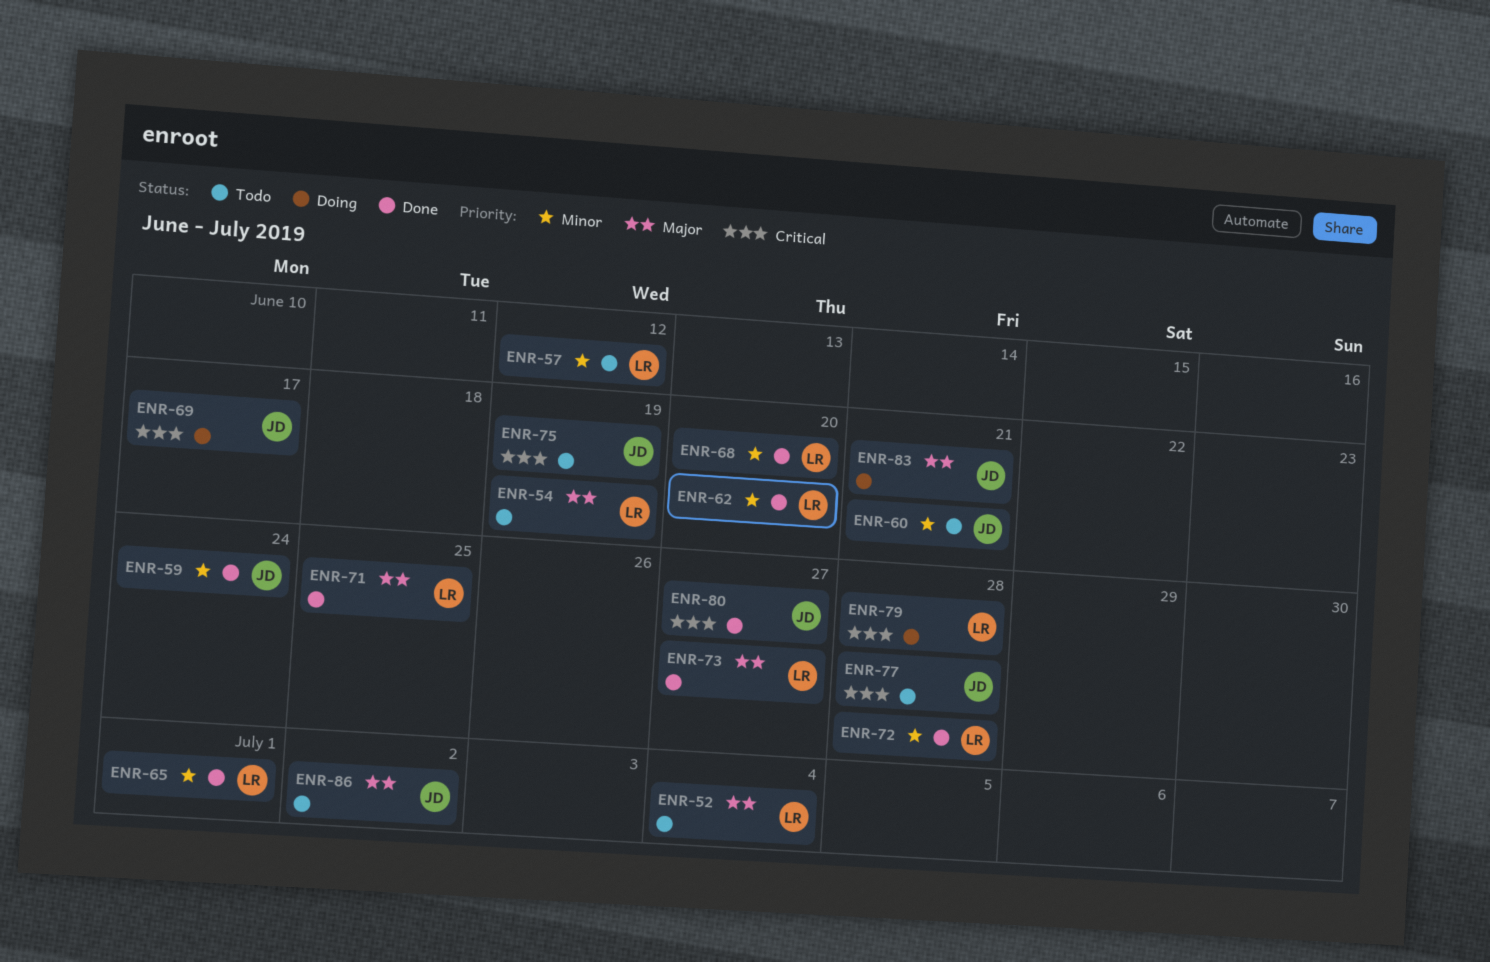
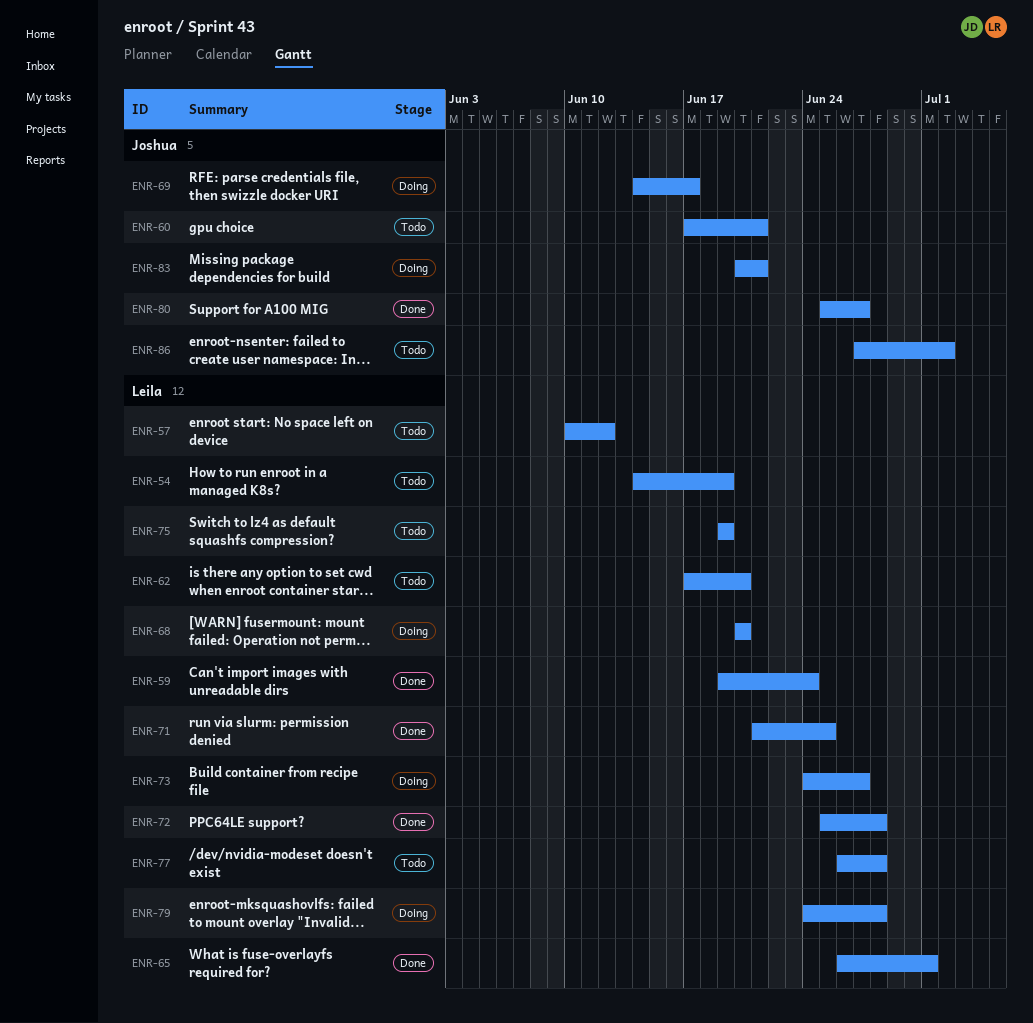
ENR-52: present -> none
ENR-59, owner: Joshua -> Leila
ENR-62, status: Done -> Todo
ENR-68, status: Done -> Doing
ENR-73, status: Done -> Doing
ENR-75, owner: Joshua -> Leila
ENR-77, owner: Joshua -> Leila

